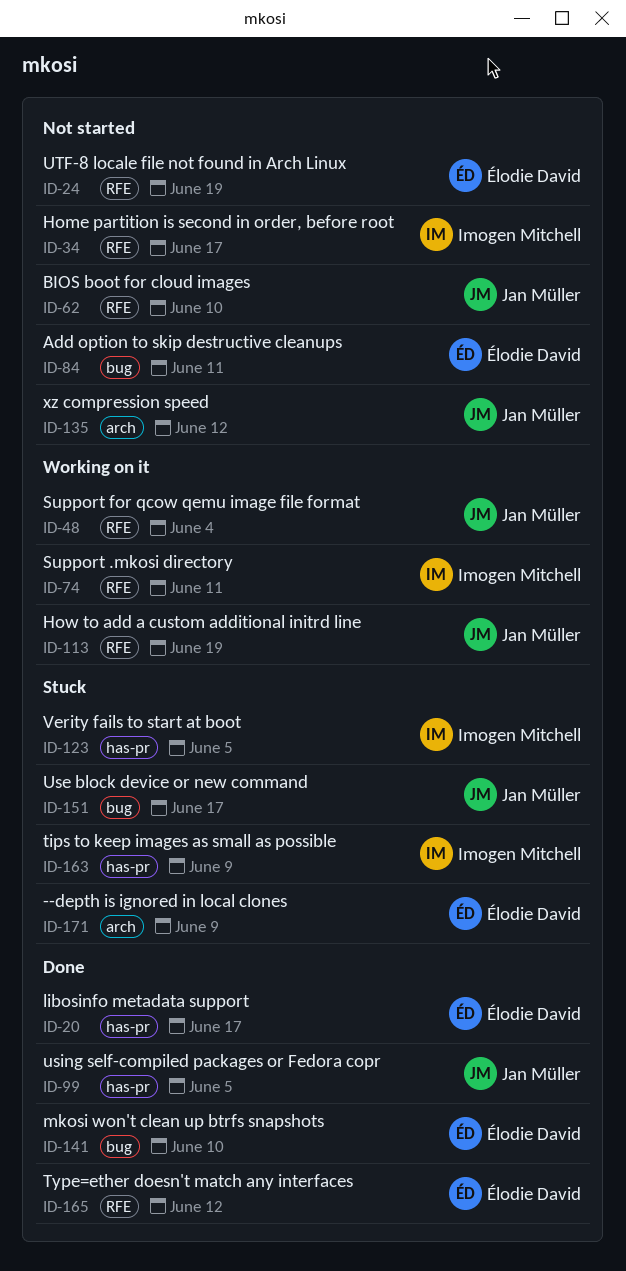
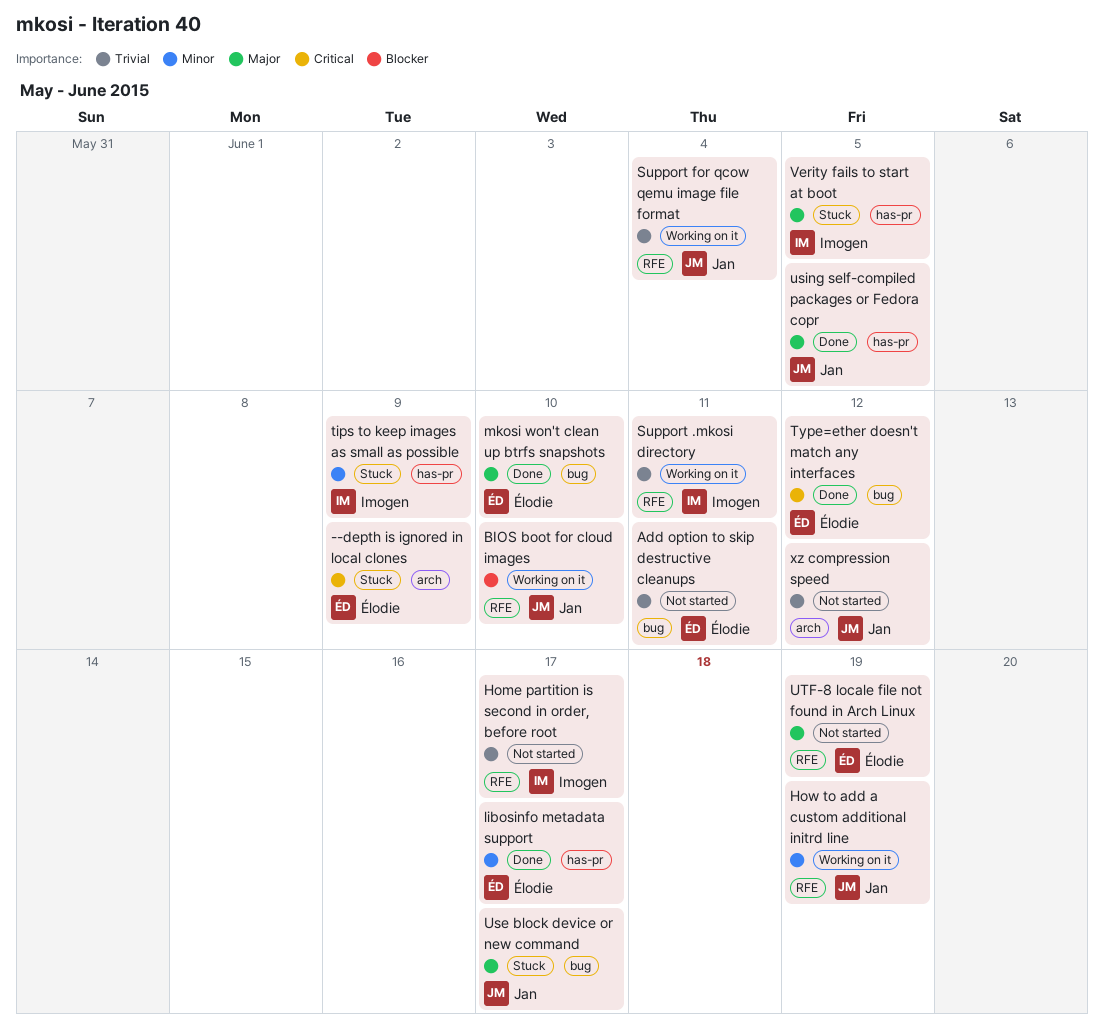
BIOS boot for cloud images, status: Not started -> Working on it
Type=ether doesn't match any interfaces, label: RFE -> bug

